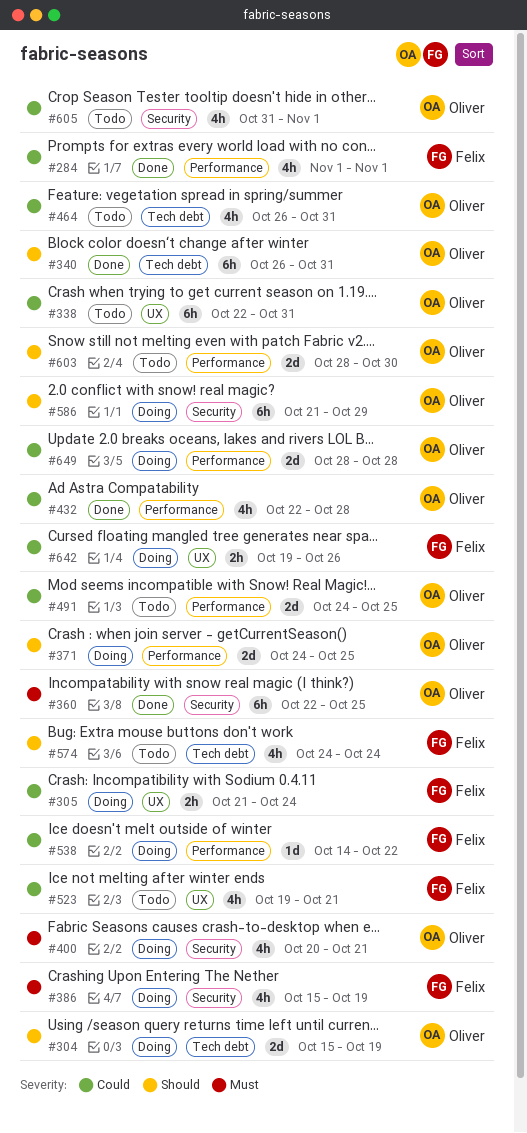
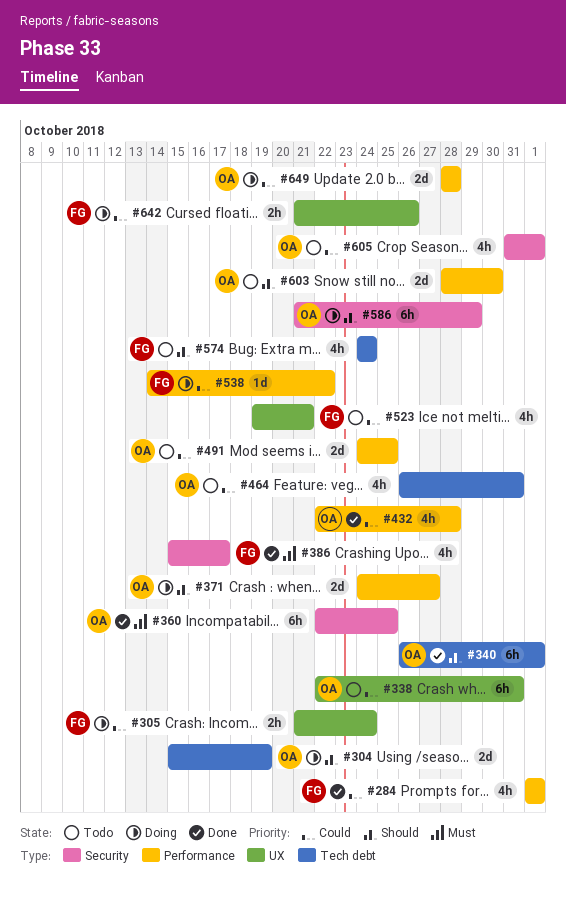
#340, due: Oct 31 -> Nov 1
#371, due: Oct 25 -> Oct 27
#386, status: Doing -> Done
#386, due: Oct 19 -> Oct 17
#400: present -> none
#642, start: Oct 19 -> Oct 21

